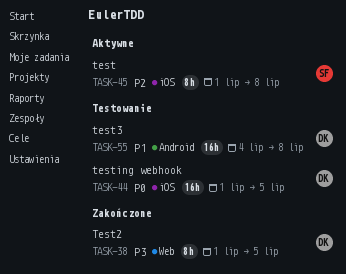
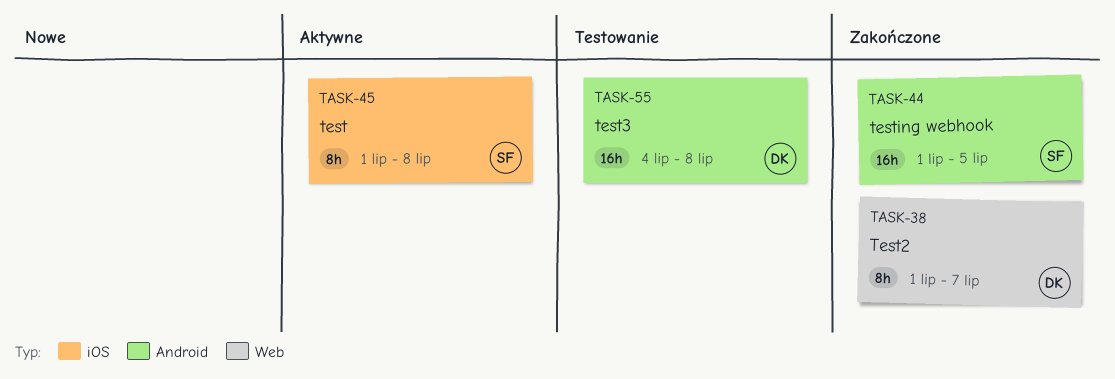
TASK-38, due: Jul 5 -> Jul 7
TASK-44, status: Testowanie -> Zakończone
TASK-44, owner: DK -> SF
TASK-44, label: iOS -> Android

